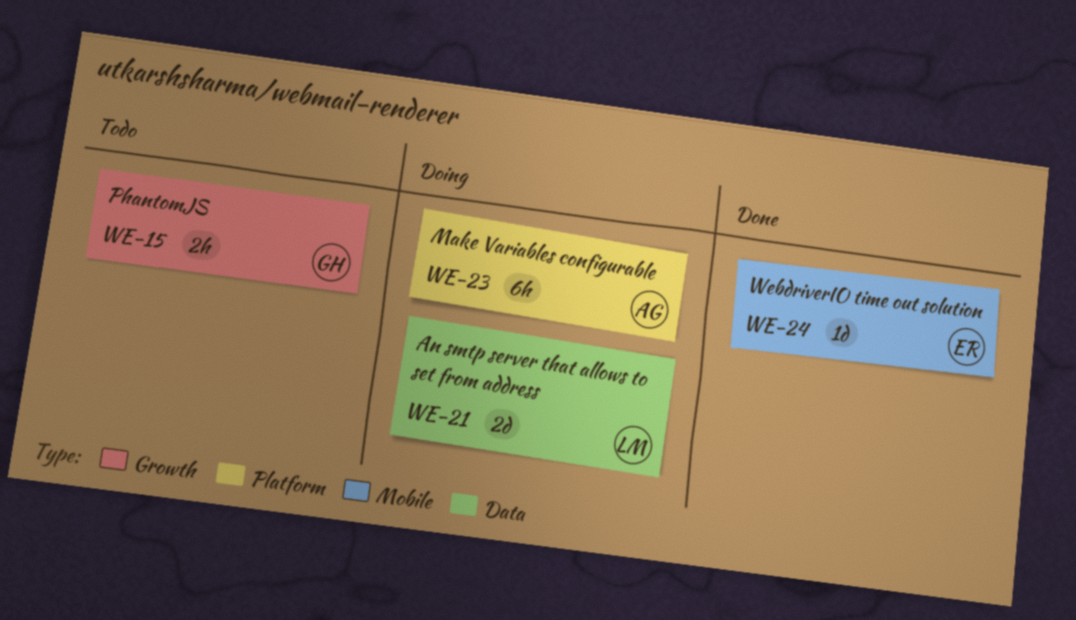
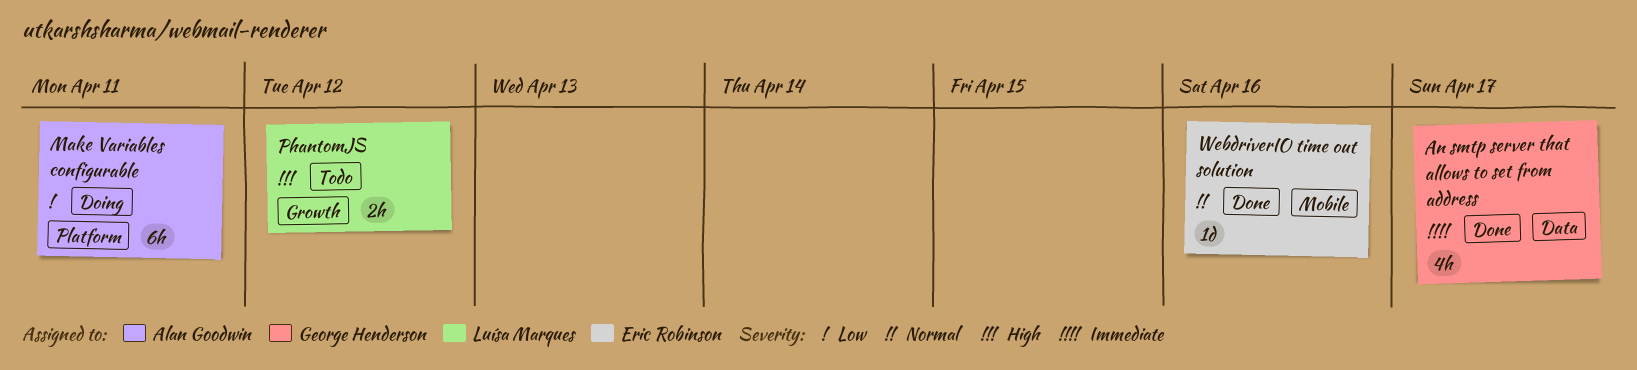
An smtp server that allows to set from address, status: Doing -> Done
An smtp server that allows to set from address, owner: Luísa Marques -> George Henderson
An smtp server that allows to set from address, estimate: 2d -> 4h
PhantomJS, owner: George Henderson -> Luísa Marques

